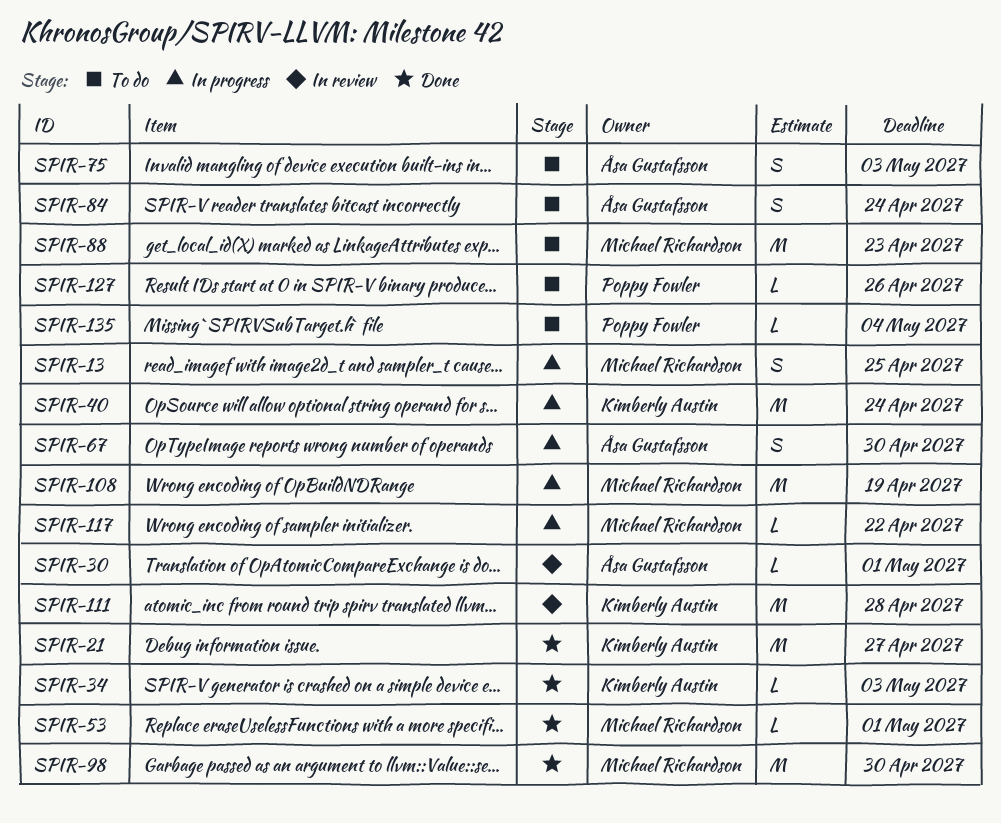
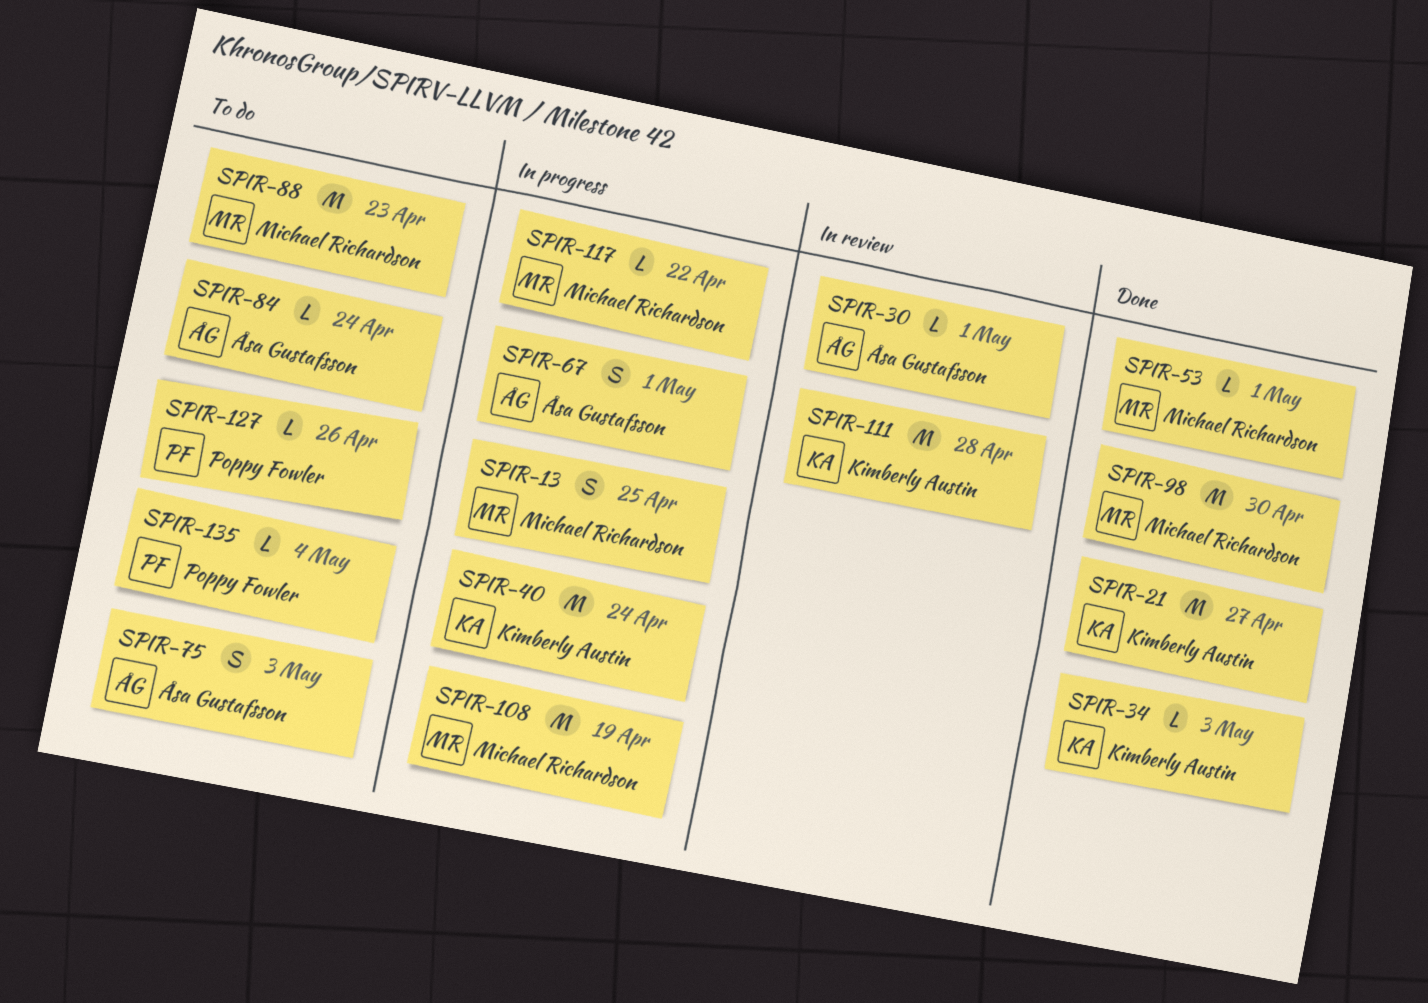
SPIR-67, due: Apr 30 -> May 1
SPIR-84, estimate: S -> L

